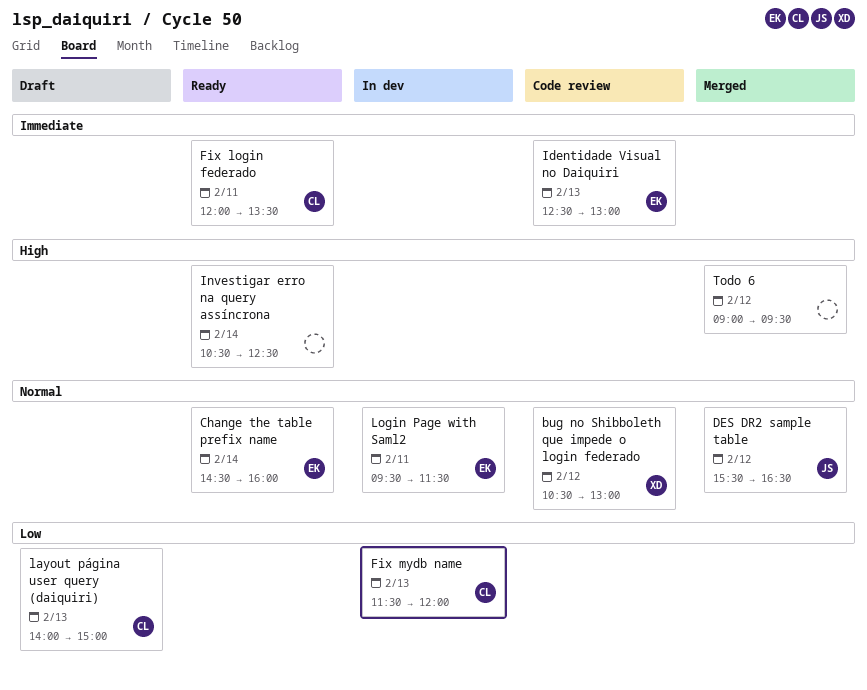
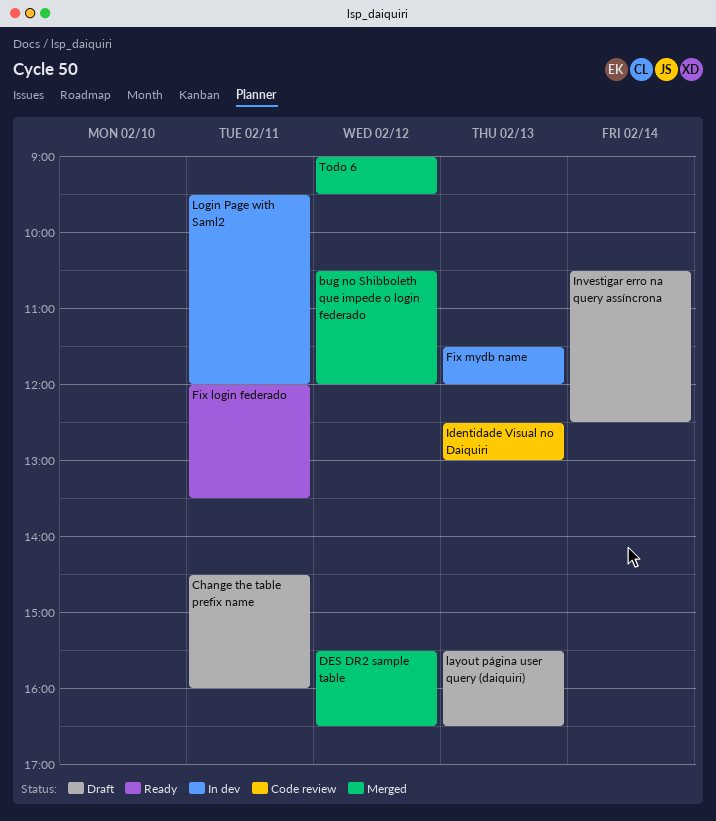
bug no Shibboleth que impede o login federado, status: Code review -> Merged
bug no Shibboleth que impede o login federado, ends: 13:00 -> 12:00
Change the table prefix name, status: Ready -> Draft
Change the table prefix name, day: Feb 14 -> Feb 11
Investigar erro na query assíncrona, status: Ready -> Draft
layout página user query (daiquiri), begins: 14:00 -> 15:30
layout página user query (daiquiri), ends: 15:00 -> 16:30
Login Page with Saml2, ends: 11:30 -> 12:00

